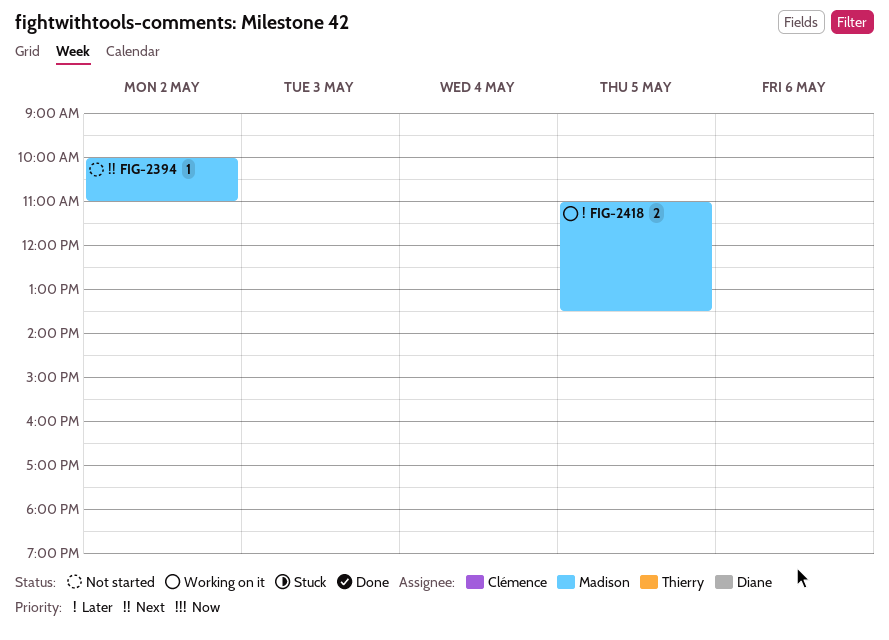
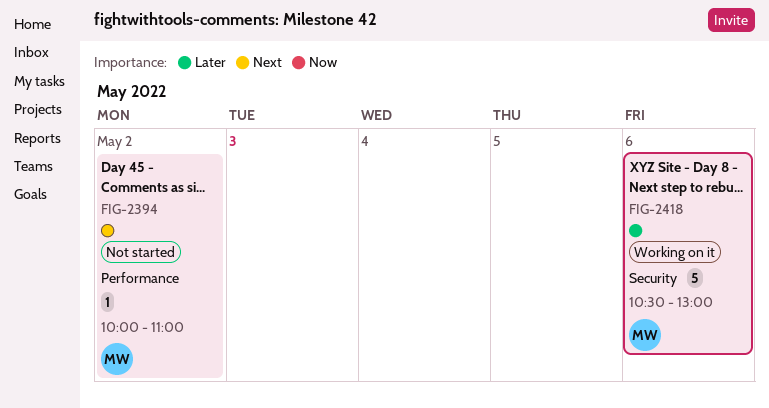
FIG-2418, estimate: 2 -> 5
FIG-2418, day: May 5 -> May 6
FIG-2418, begins: 11:00 -> 10:30
FIG-2418, ends: 13:30 -> 13:00

